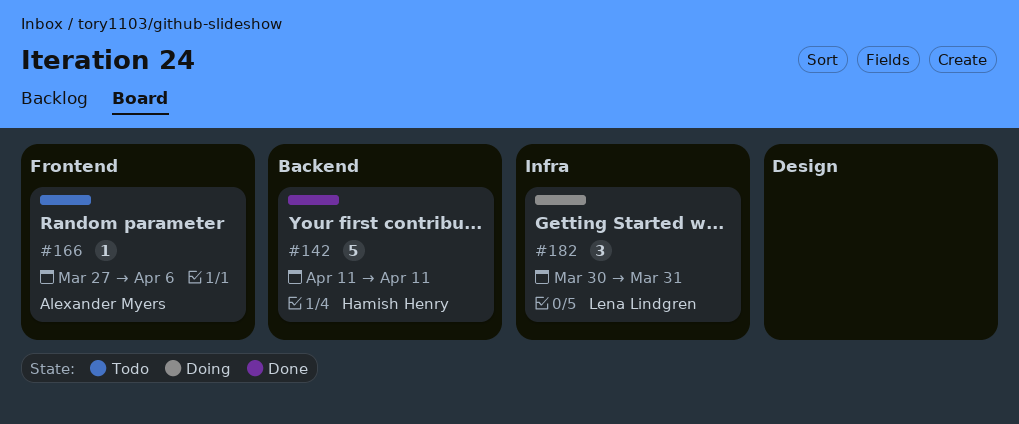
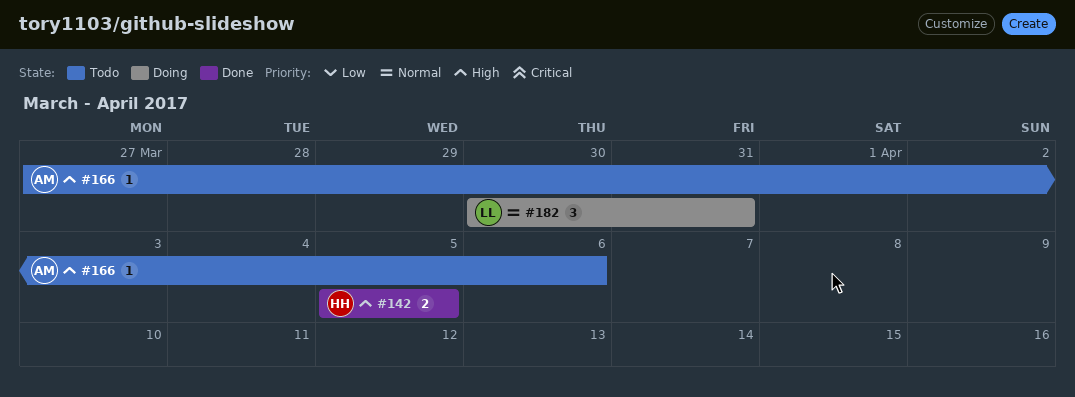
#142, estimate: 5 -> 2
#142, start: Apr 11 -> Apr 5
#142, due: Apr 11 -> Apr 5

